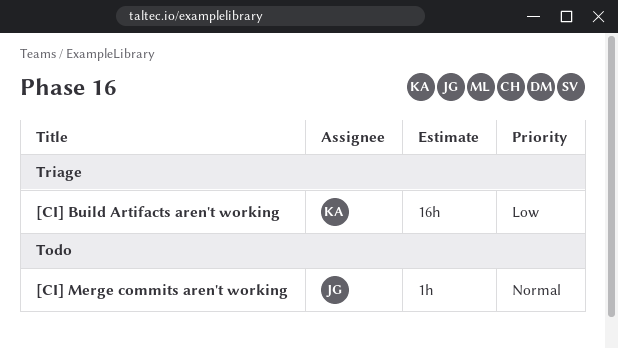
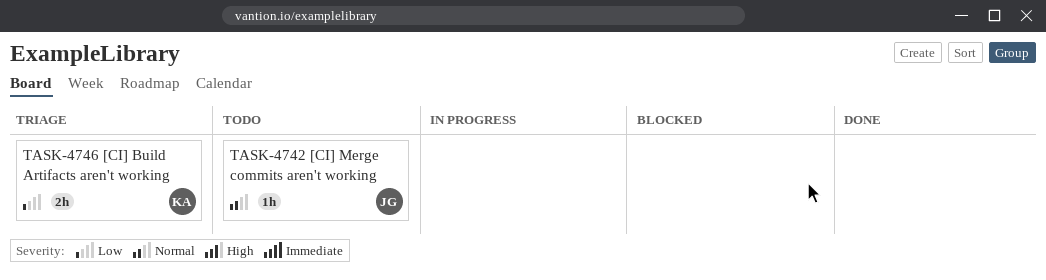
[CI] Build Artifacts aren't working, estimate: 16h -> 2h

